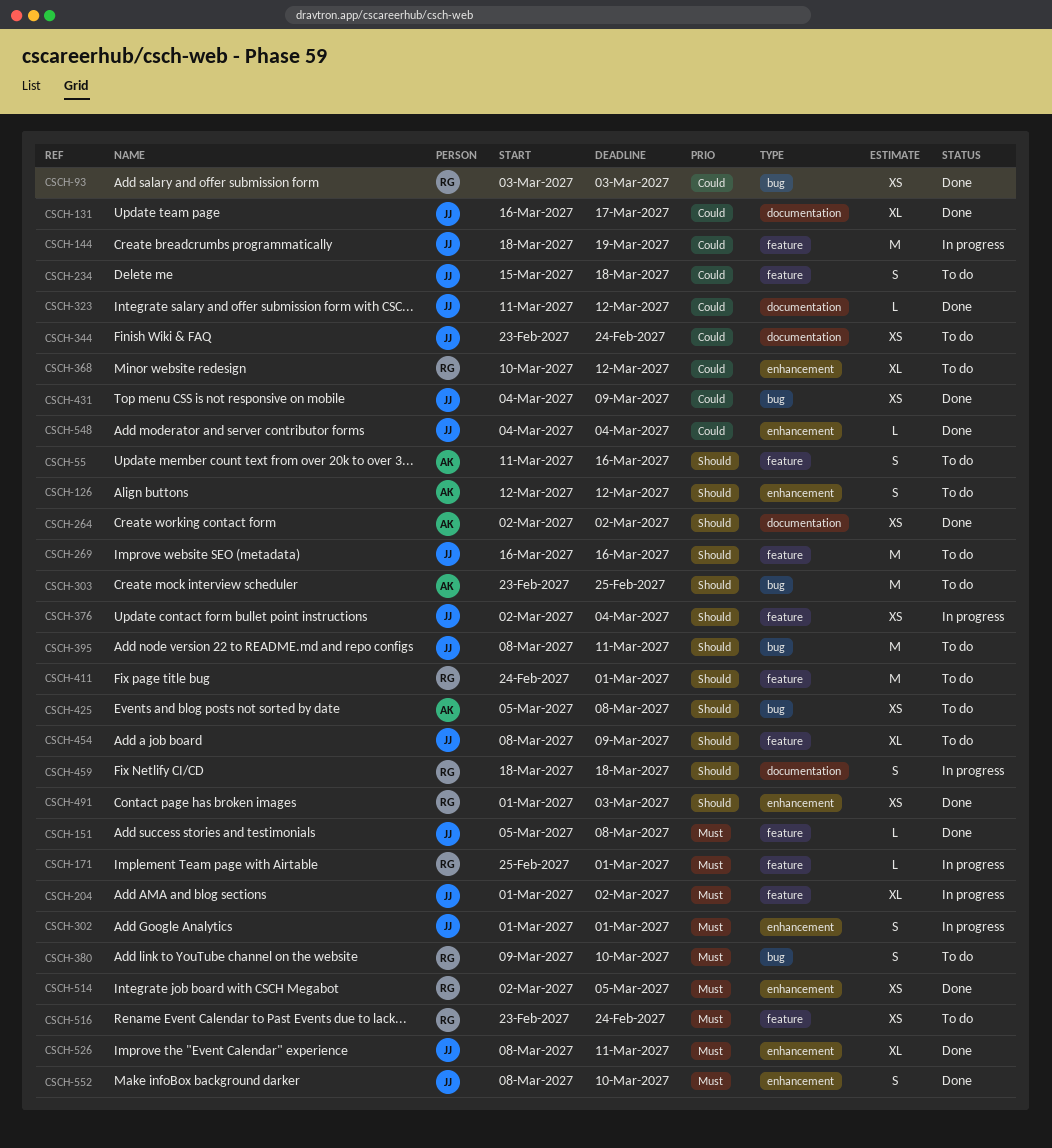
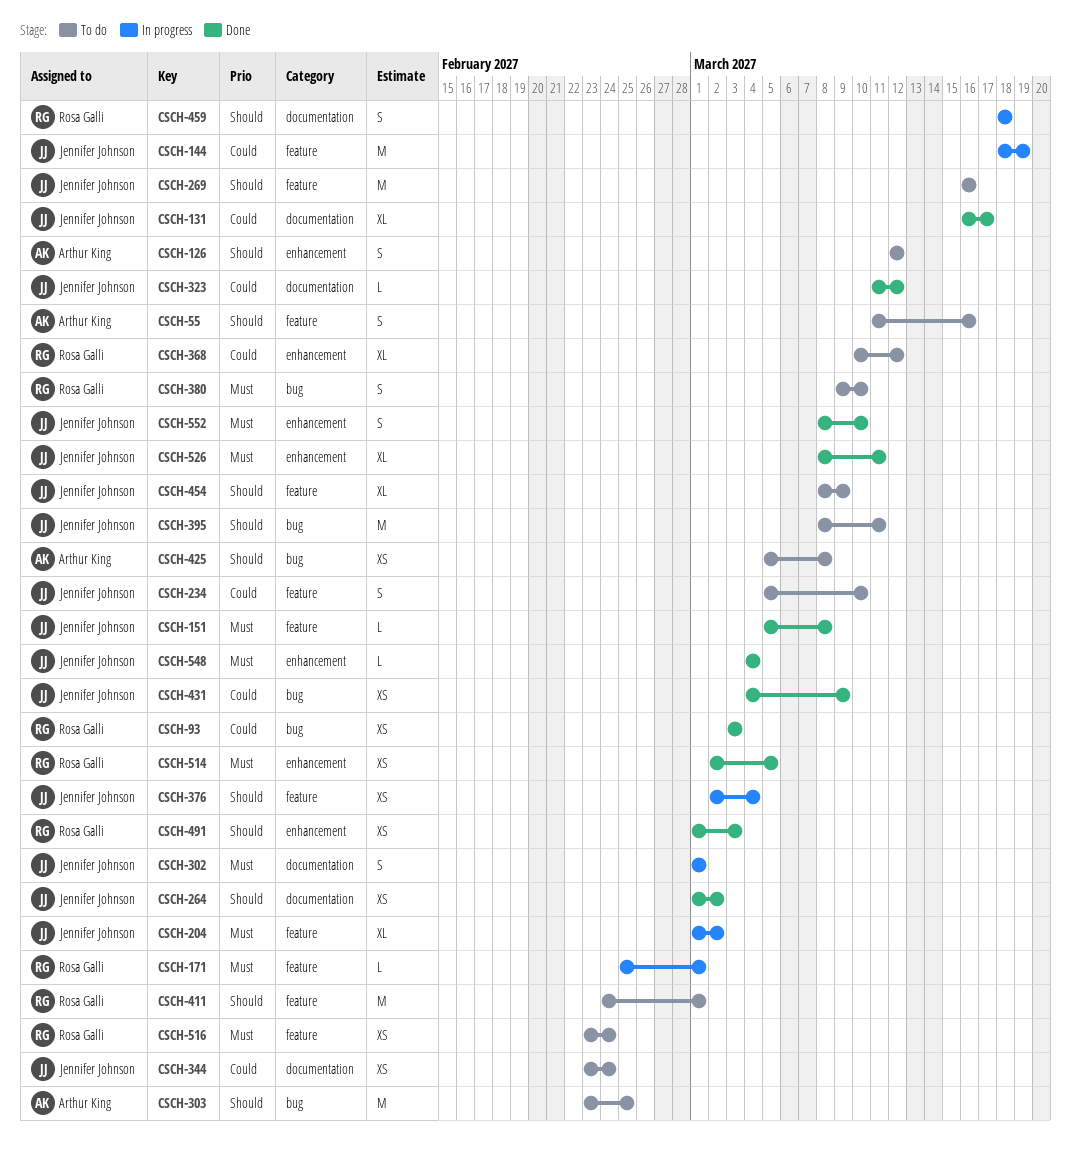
CSCH-234, start: Mar 15 -> Mar 5
CSCH-234, due: Mar 18 -> Mar 10
CSCH-264, owner: Arthur King -> Jennifer Johnson
CSCH-264, start: Mar 2 -> Mar 1
CSCH-302, label: enhancement -> documentation
CSCH-548, priority: Could -> Must

